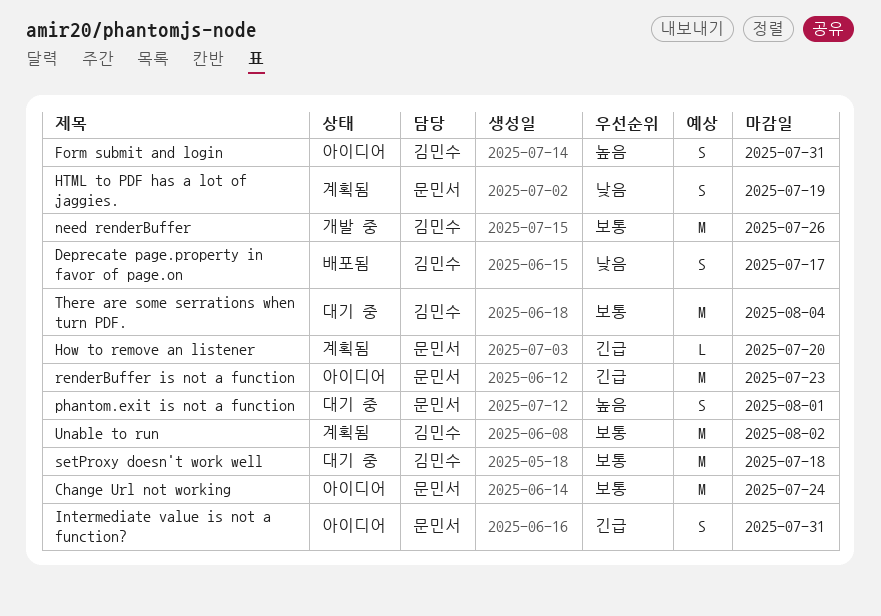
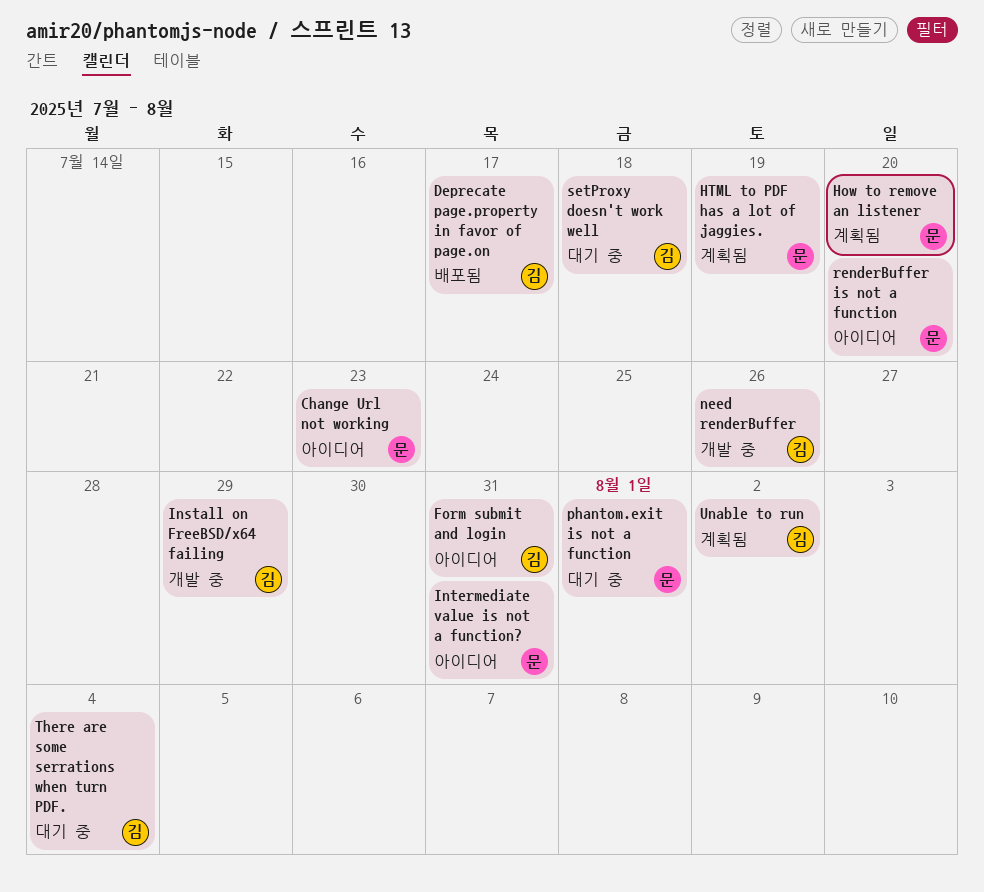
Change Url not working, due: Jul 24 -> Jul 23
Install on FreeBSD/x64 failing: none -> present
renderBuffer is not a function, due: Jul 23 -> Jul 20

